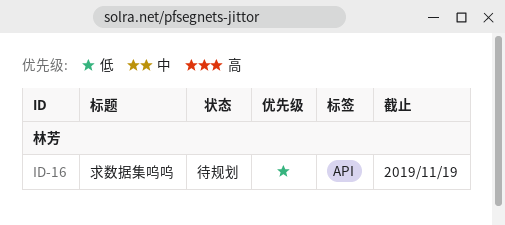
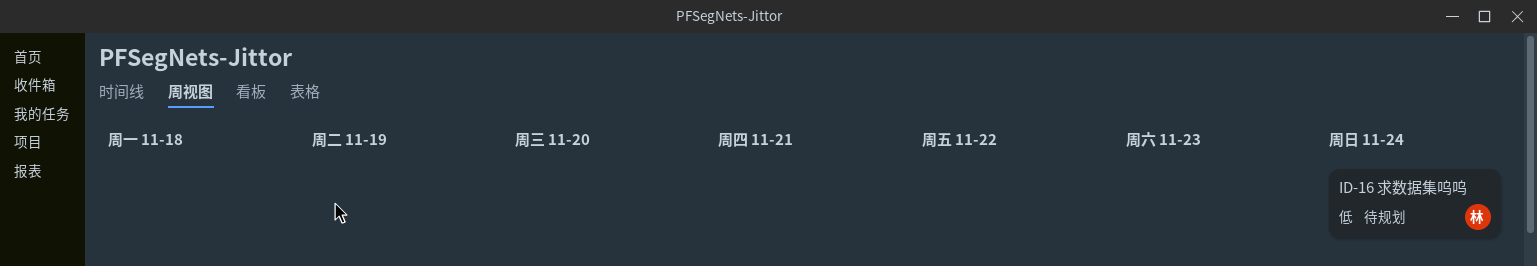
ID-16, due: Nov 19 -> Nov 24

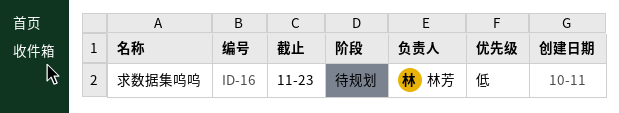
ID-16, due: Nov 24 -> Nov 23

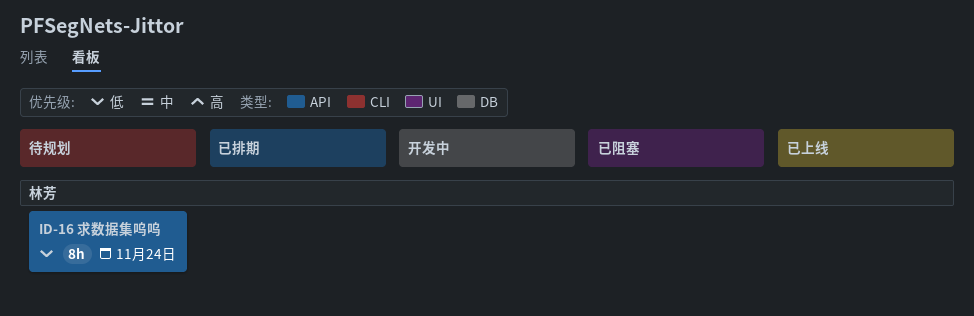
ID-16, due: Nov 23 -> Nov 24

